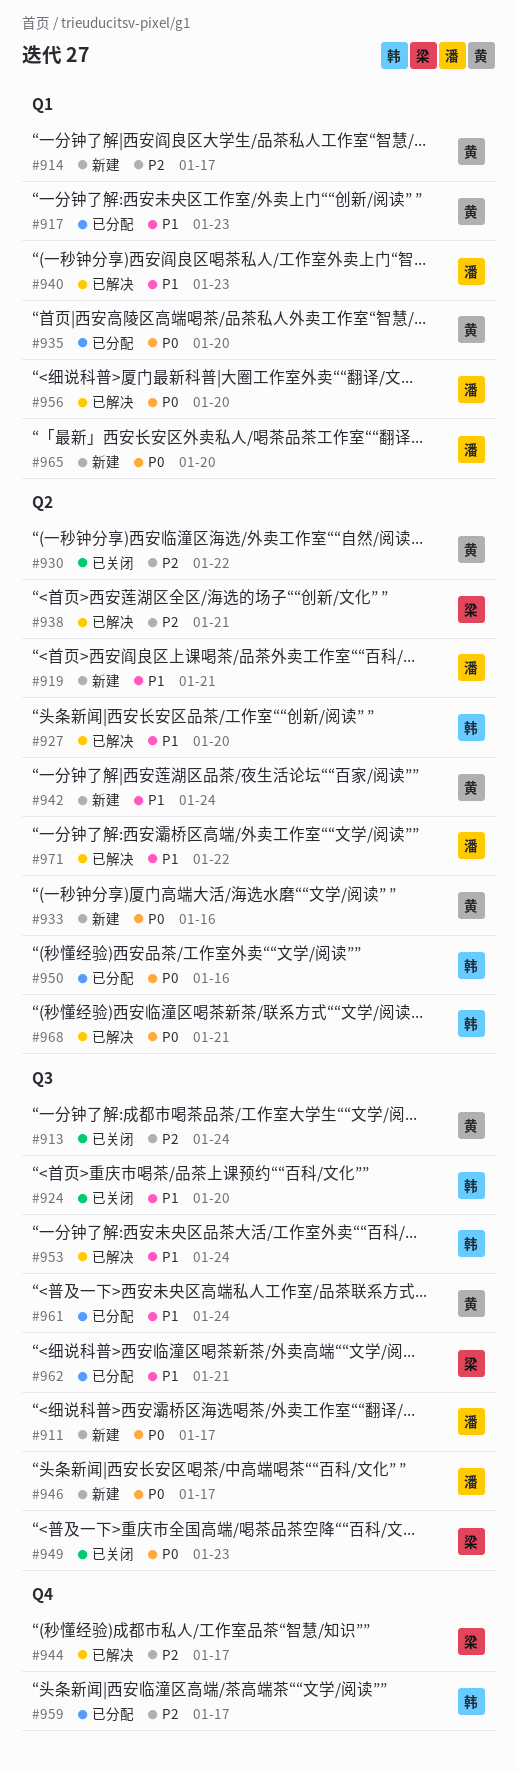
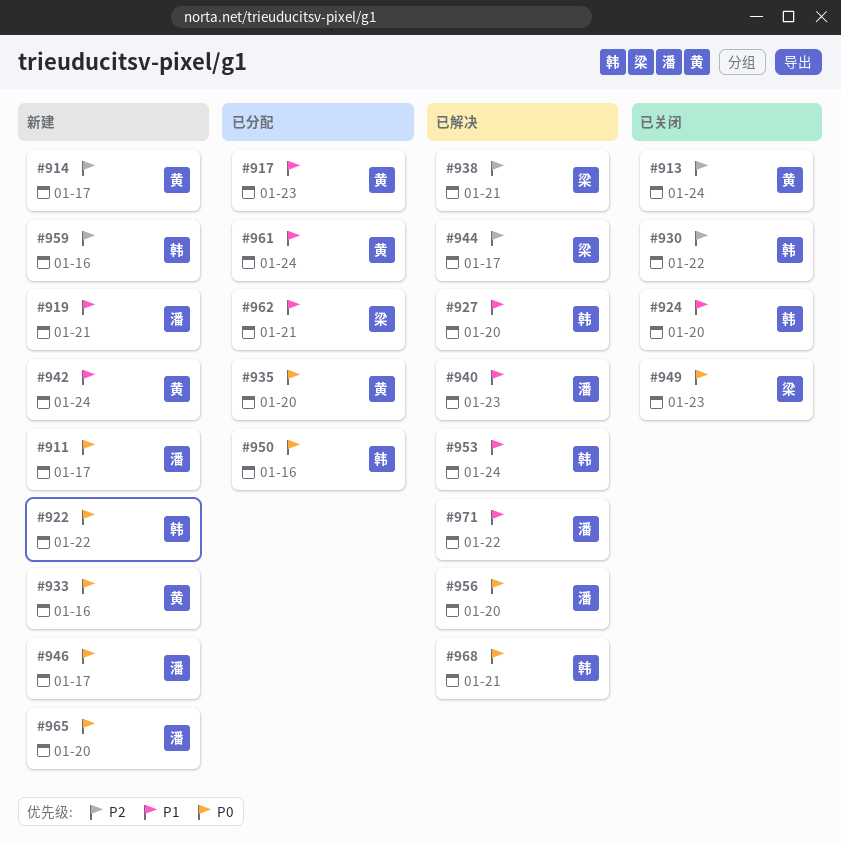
#922: none -> present
#930, owner: 黄 -> 韩
#959, status: 已分配 -> 新建
#959, due: Jan 17 -> Jan 16

